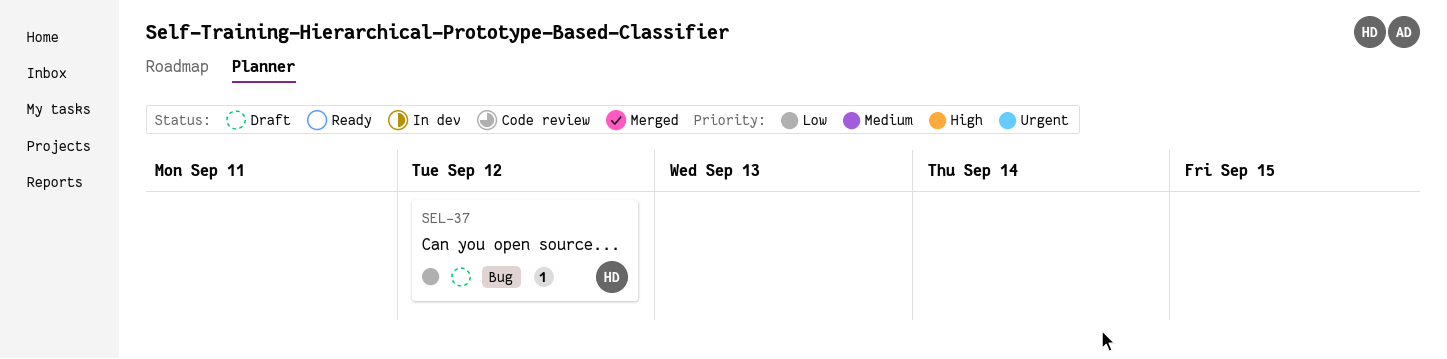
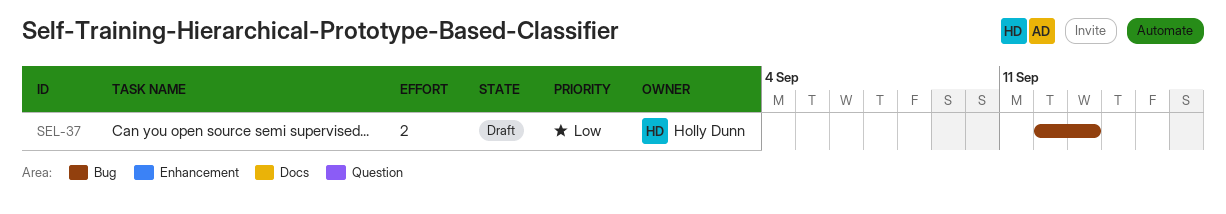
SEL-37, estimate: 1 -> 2
SEL-37, due: Sep 12 -> Sep 13

